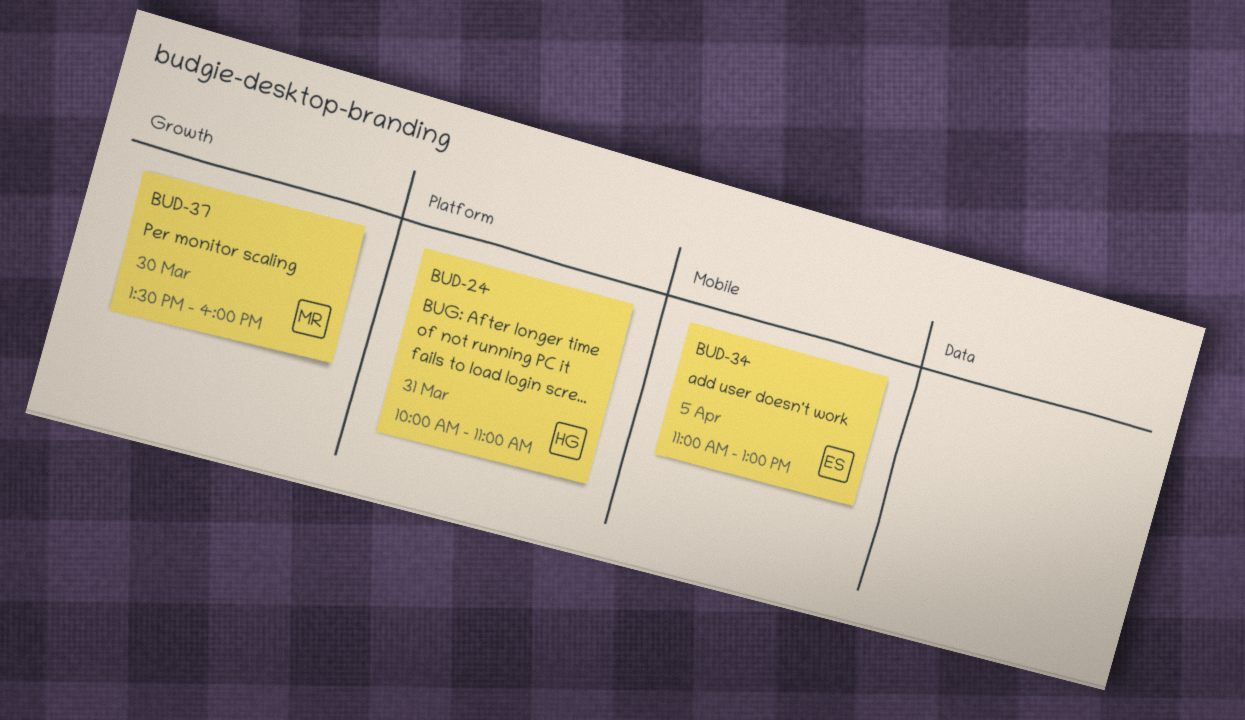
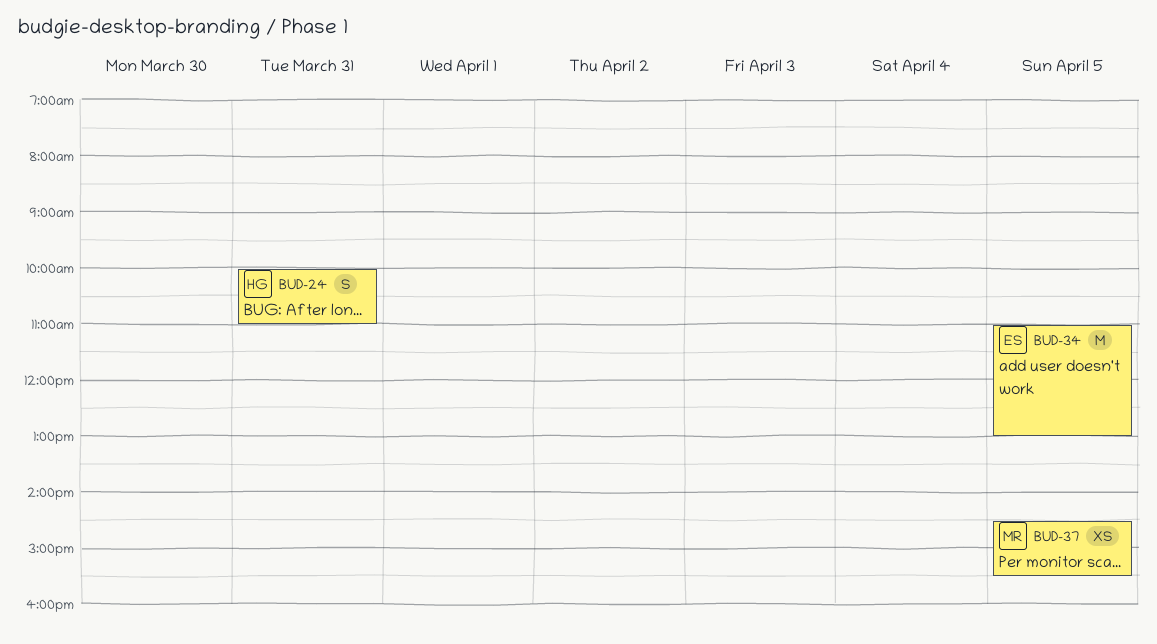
BUD-37, day: Mar 30 -> Apr 5
BUD-37, begins: 13:30 -> 14:30
BUD-37, ends: 16:00 -> 15:30

